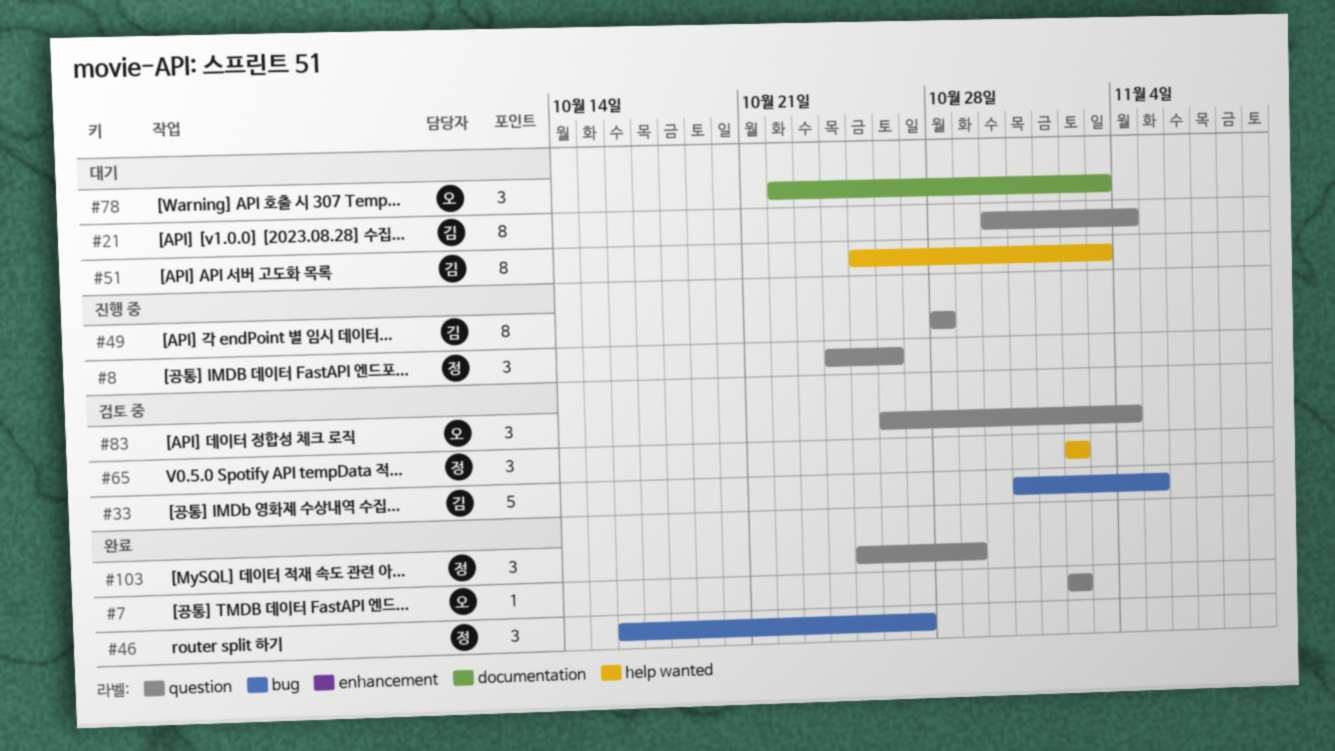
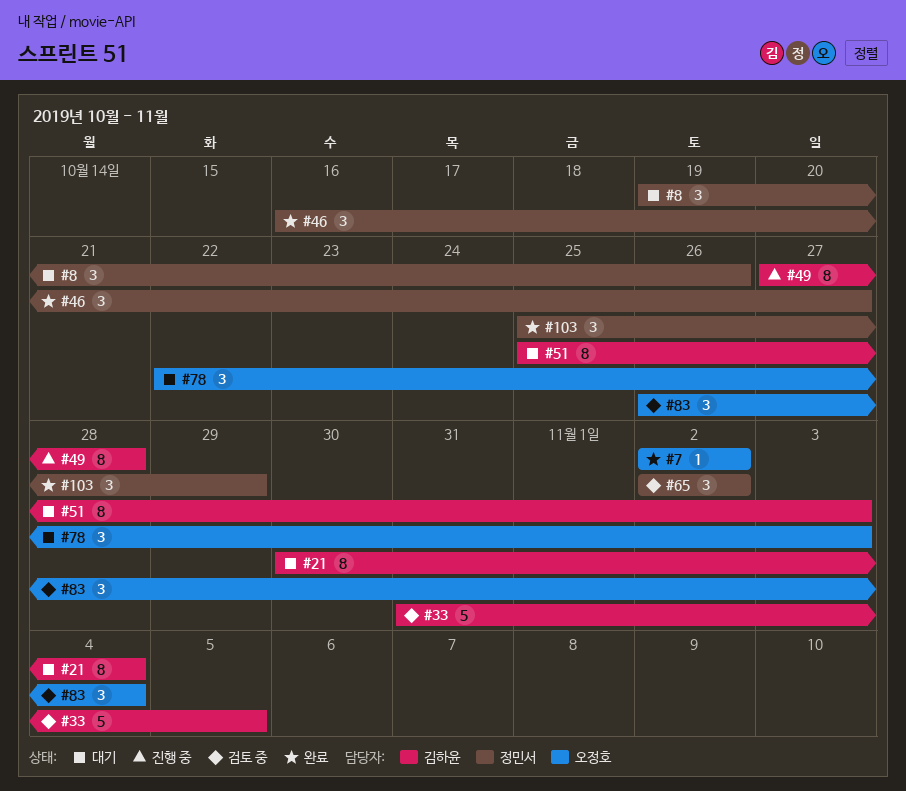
#8, status: 진행 중 -> 대기
#8, start: Oct 24 -> Oct 19
#49, start: Oct 28 -> Oct 27

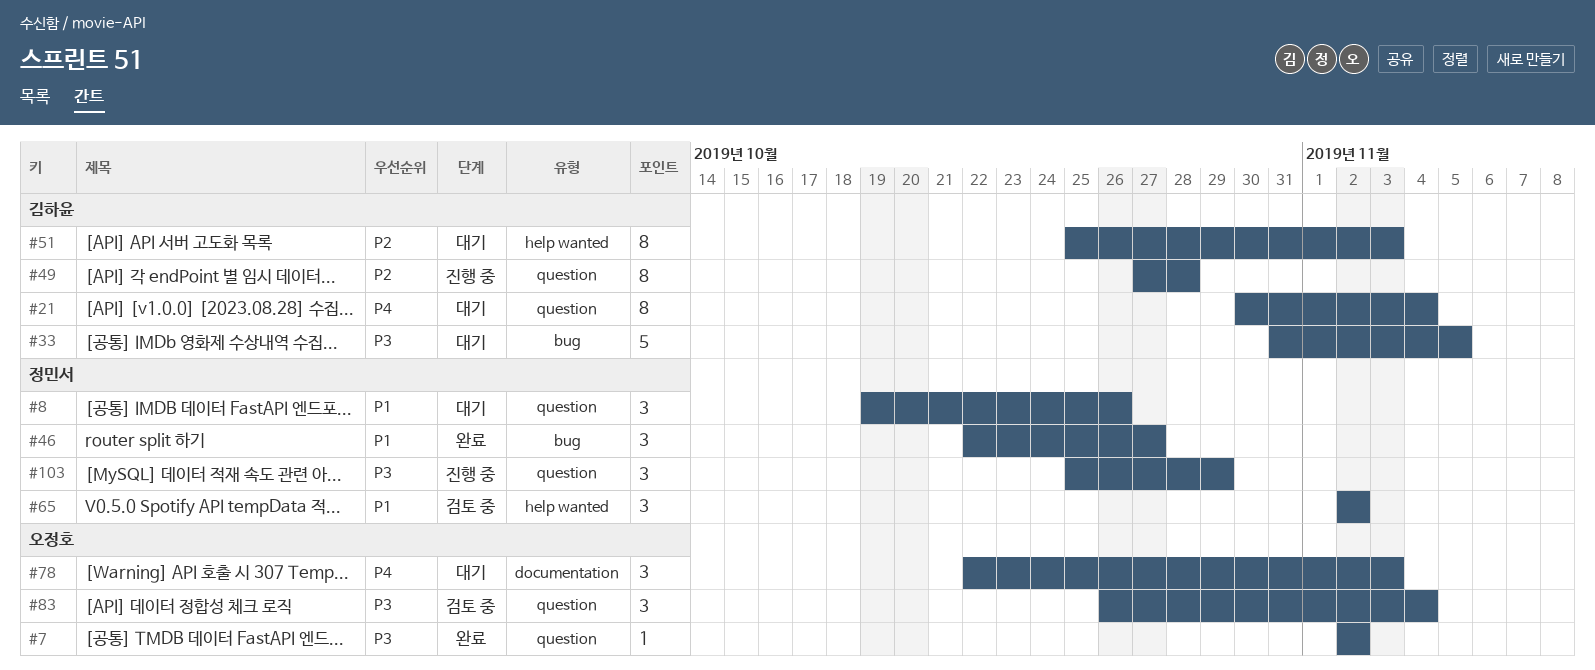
#33, status: 검토 중 -> 대기
#46, start: Oct 16 -> Oct 22
#103, status: 완료 -> 진행 중

